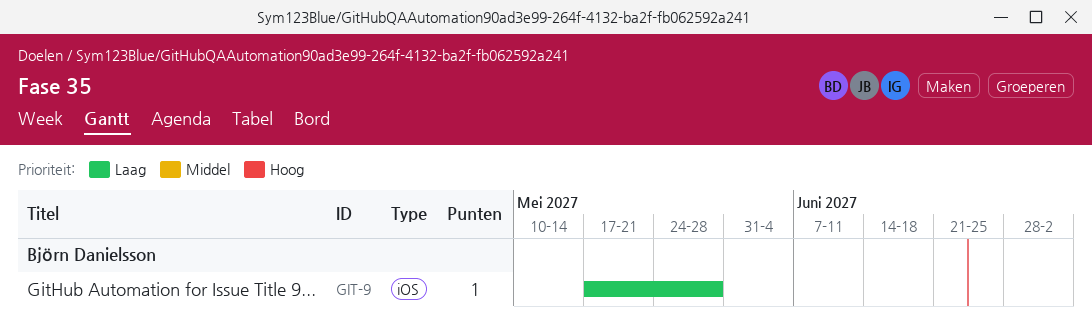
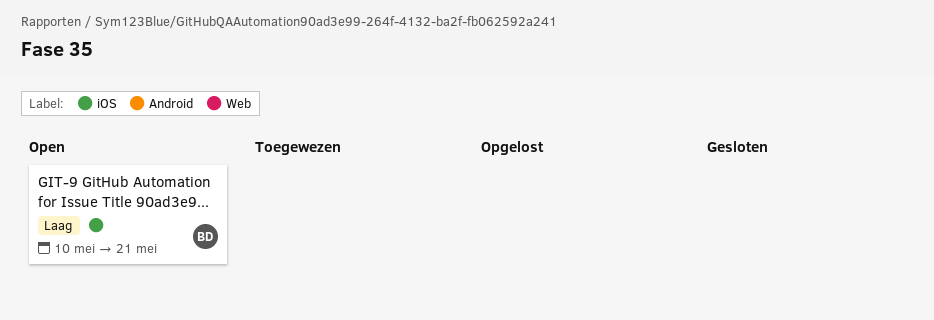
GIT-9, start: May 17 -> May 10
GIT-9, due: May 28 -> May 21

